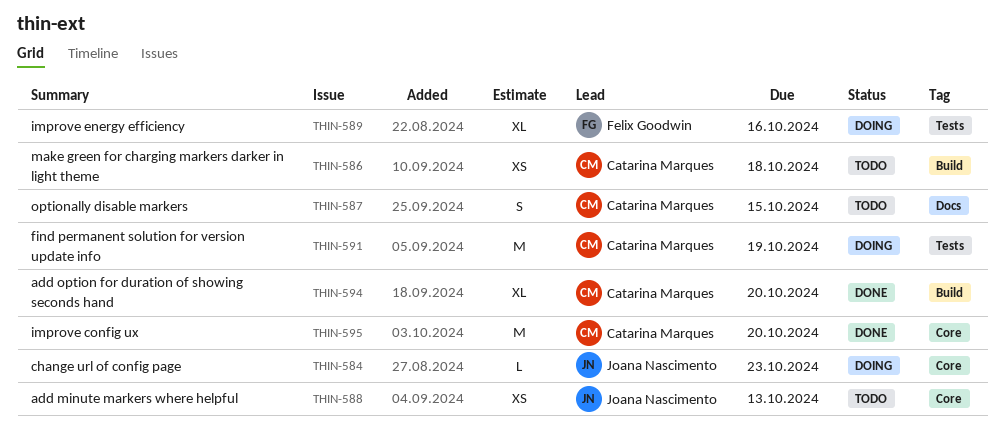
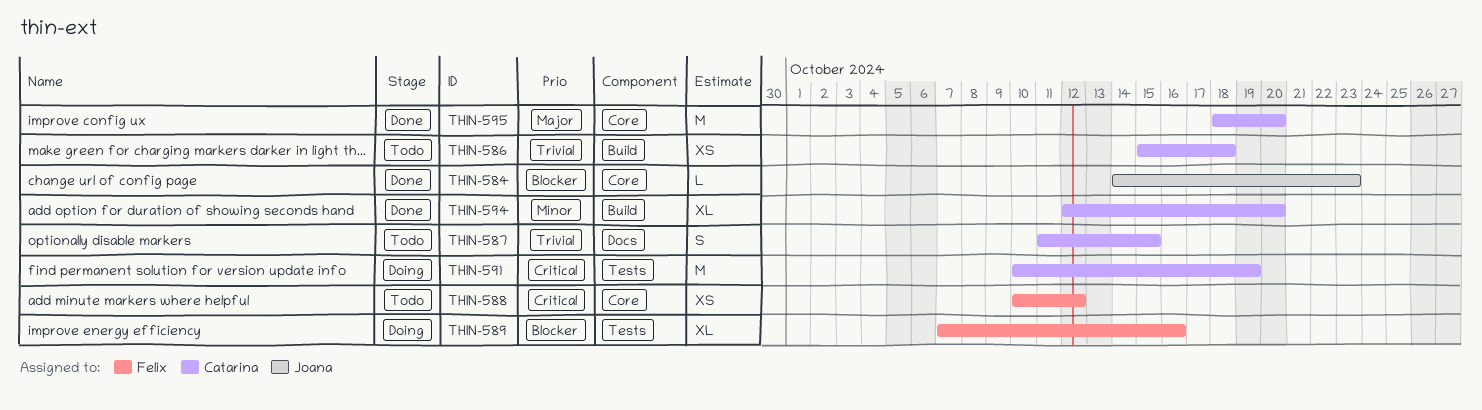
THIN-584, status: Doing -> Done
THIN-588, owner: Joana Nascimento -> Felix Goodwin
THIN-588, due: Oct 13 -> Oct 12

